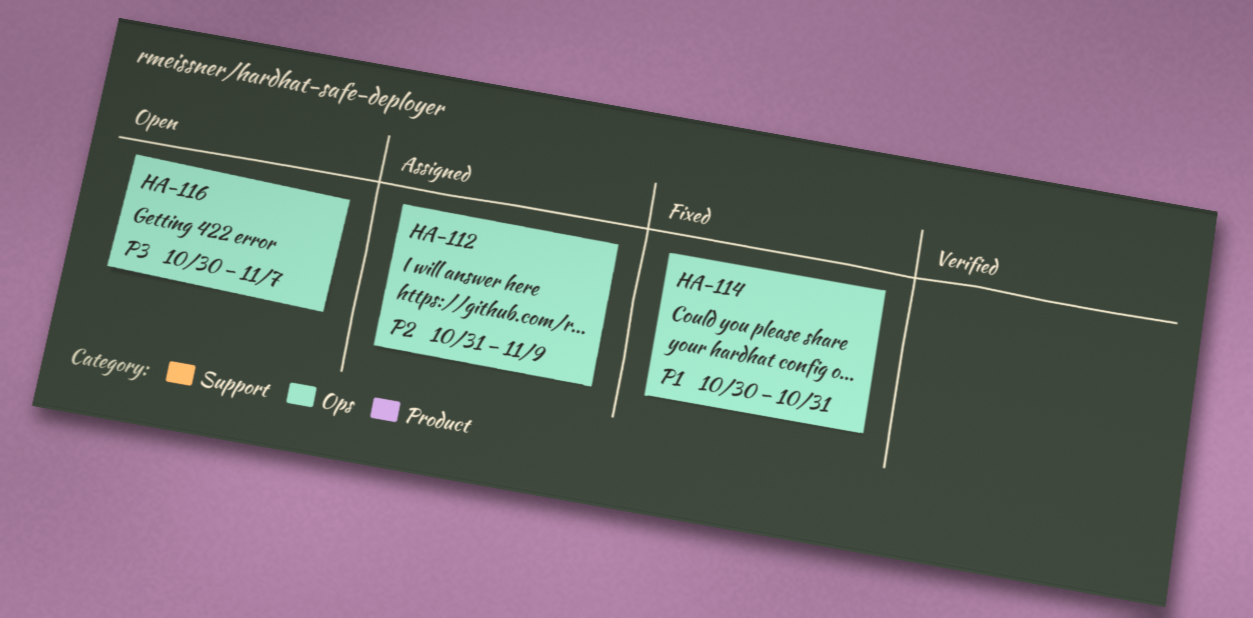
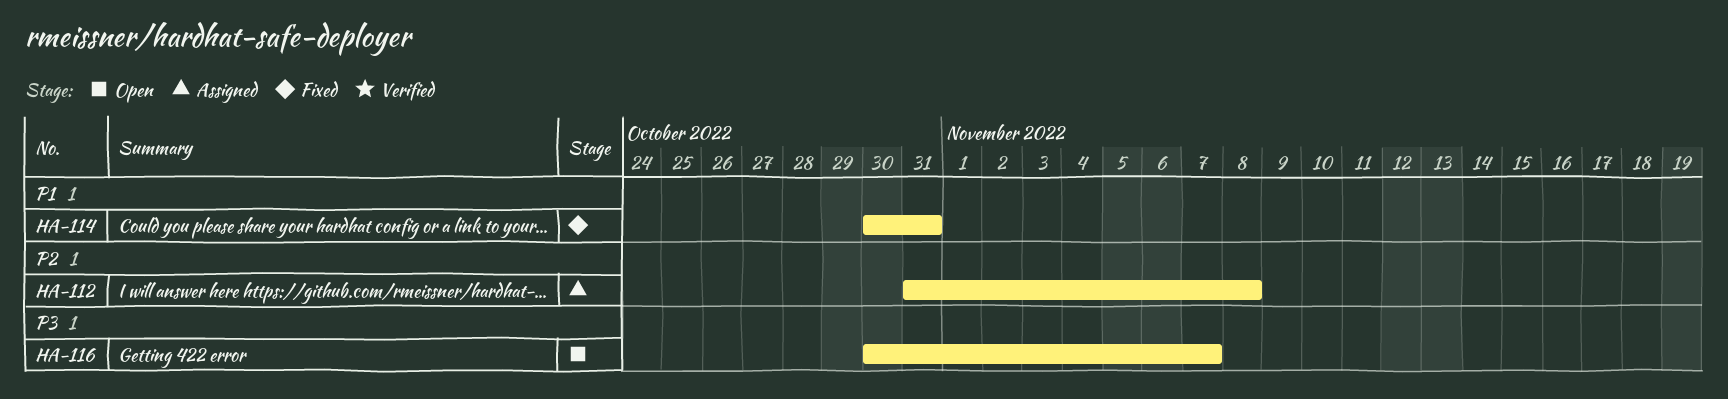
HA-112, due: Nov 9 -> Nov 8

